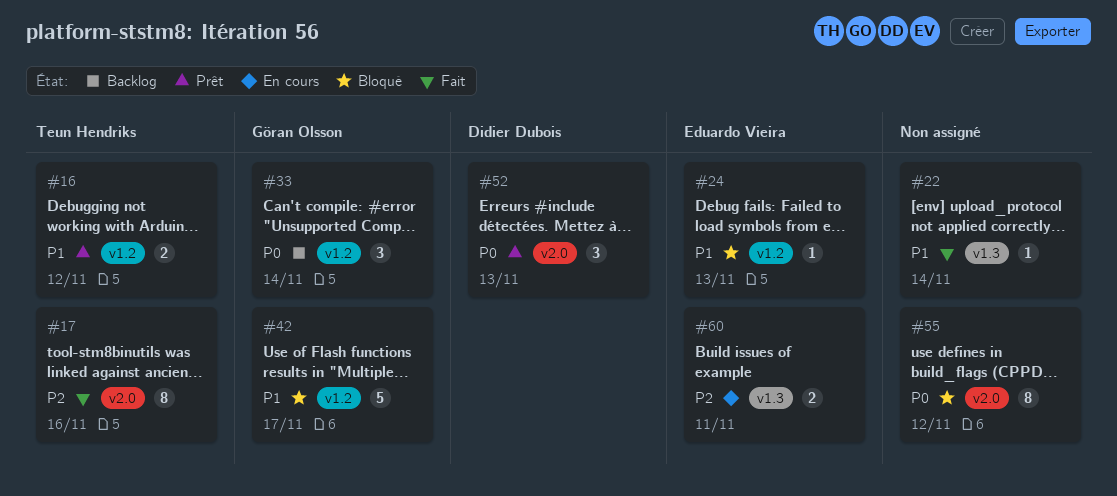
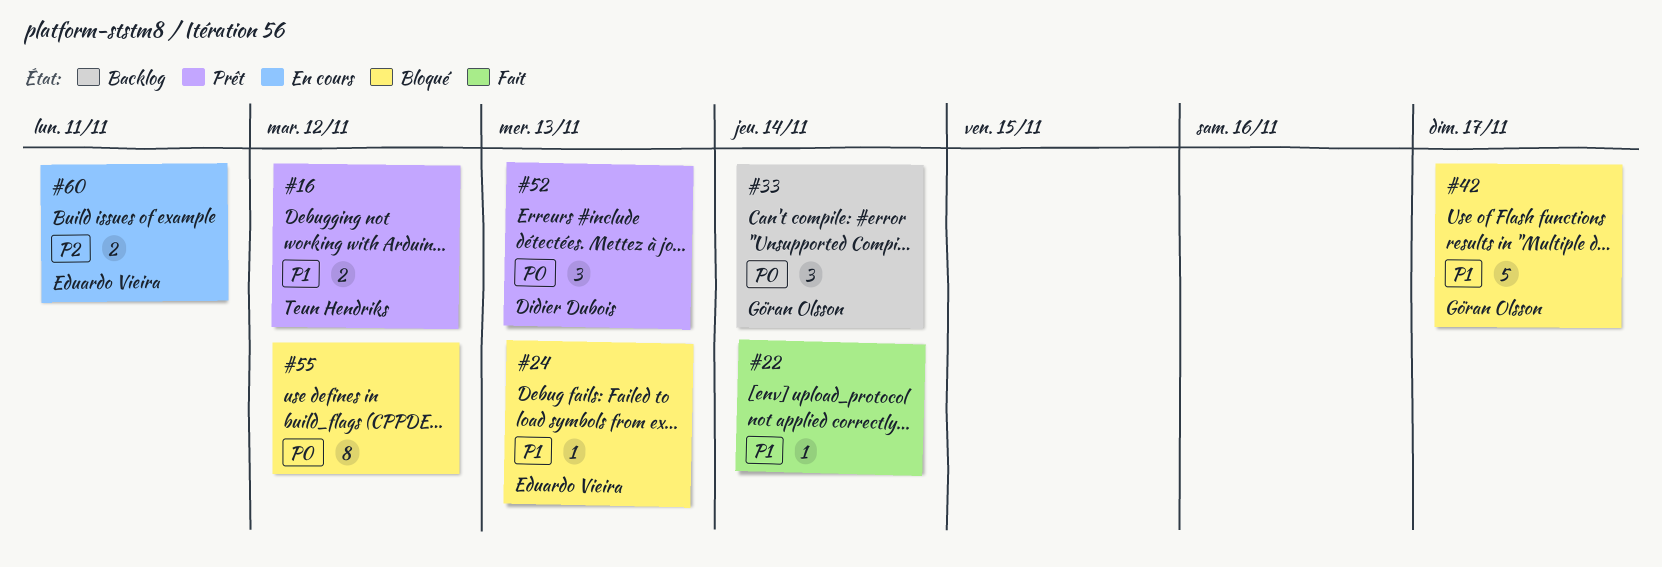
#17: present -> none

